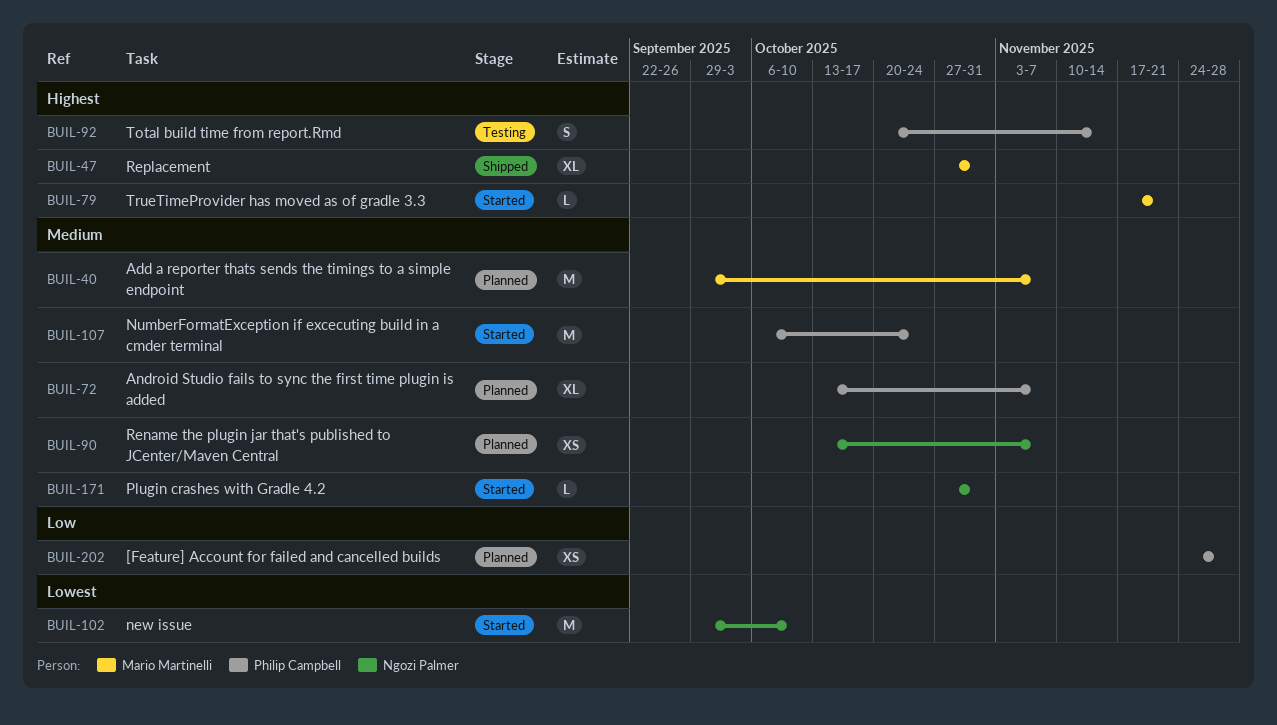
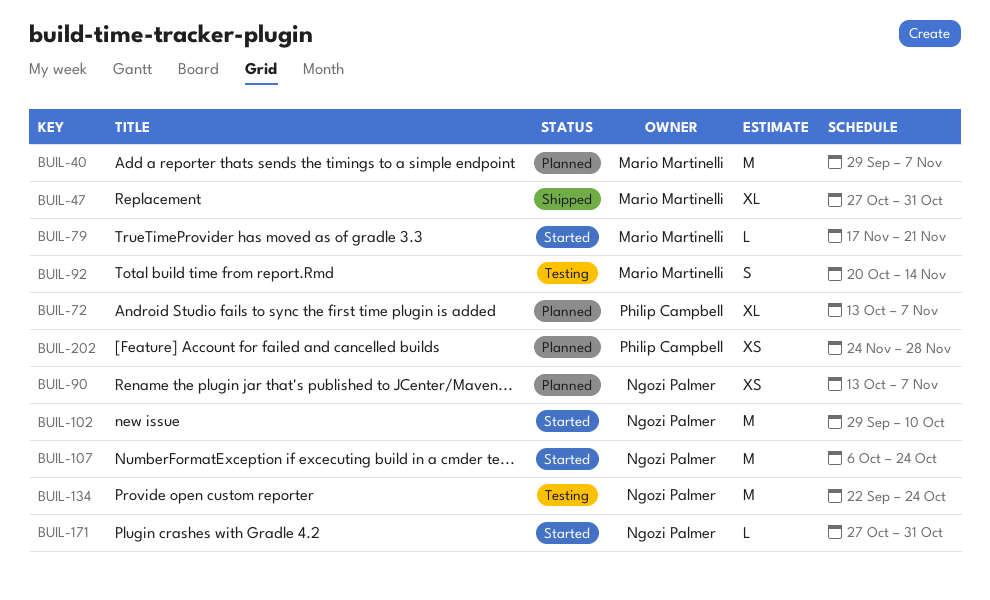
BUIL-92, owner: Philip Campbell -> Mario Martinelli
BUIL-107, owner: Philip Campbell -> Ngozi Palmer
BUIL-134: none -> present

